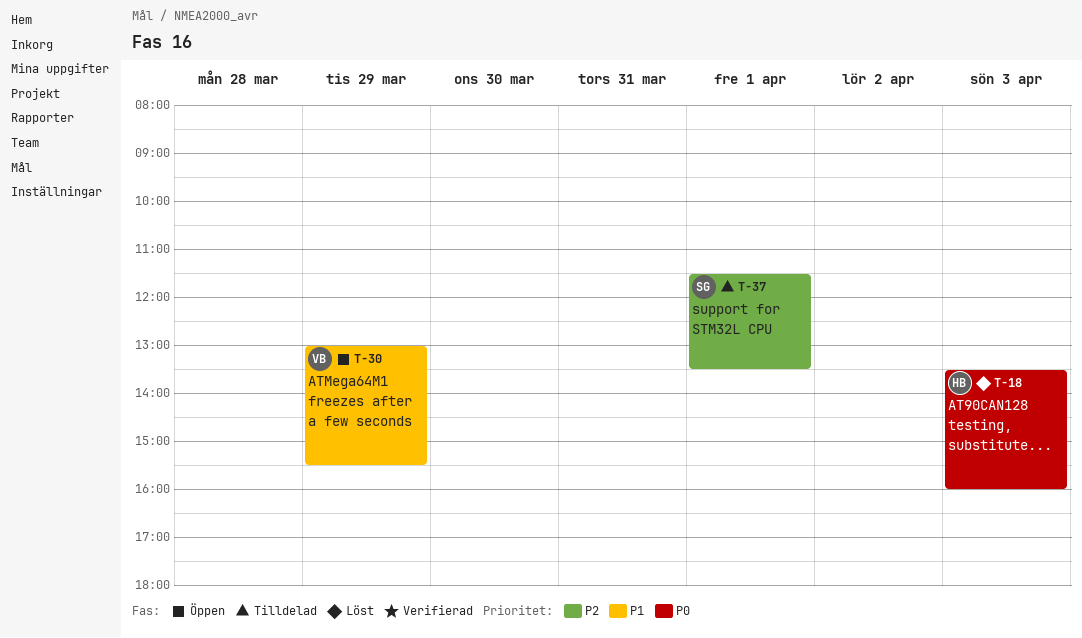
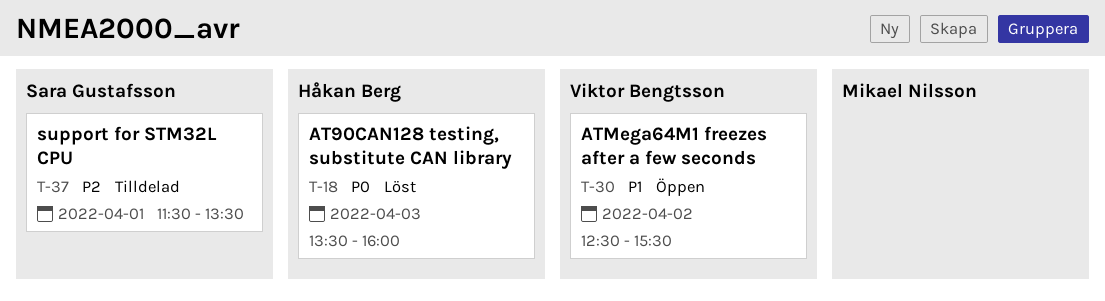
T-30, day: Mar 29 -> Apr 2
T-30, begins: 13:00 -> 12:30

